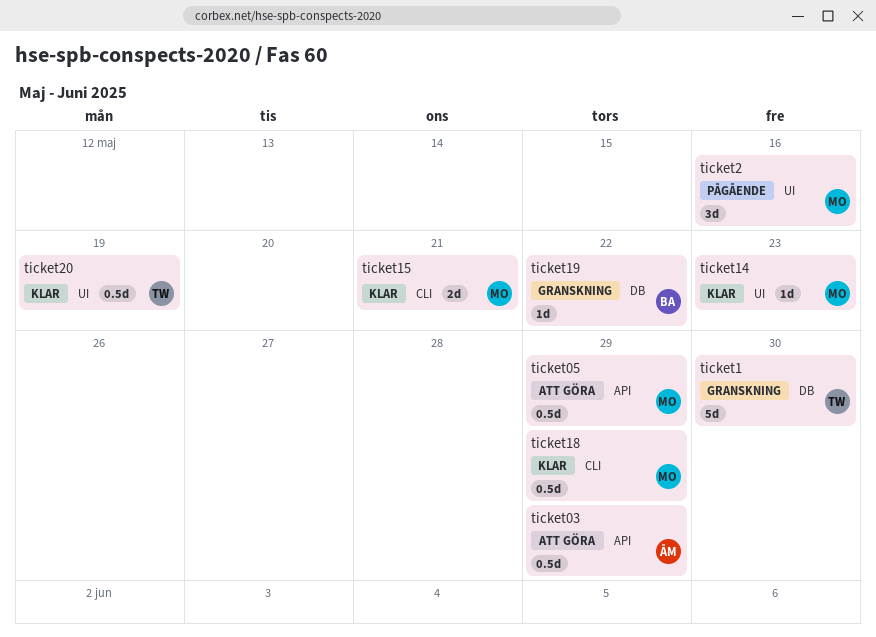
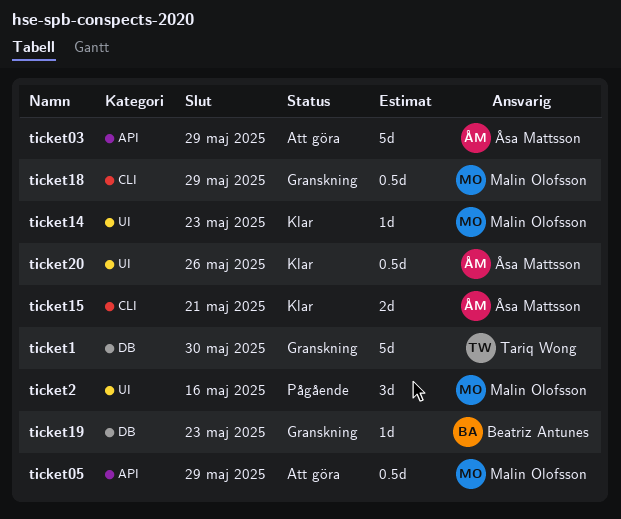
ticket03, estimate: 0.5d -> 5d
ticket15, owner: Malin Olofsson -> Åsa Mattsson
ticket18, status: Klar -> Granskning
ticket19, due: May 22 -> May 23
ticket20, owner: Tariq Wong -> Åsa Mattsson
ticket20, due: May 19 -> May 26

